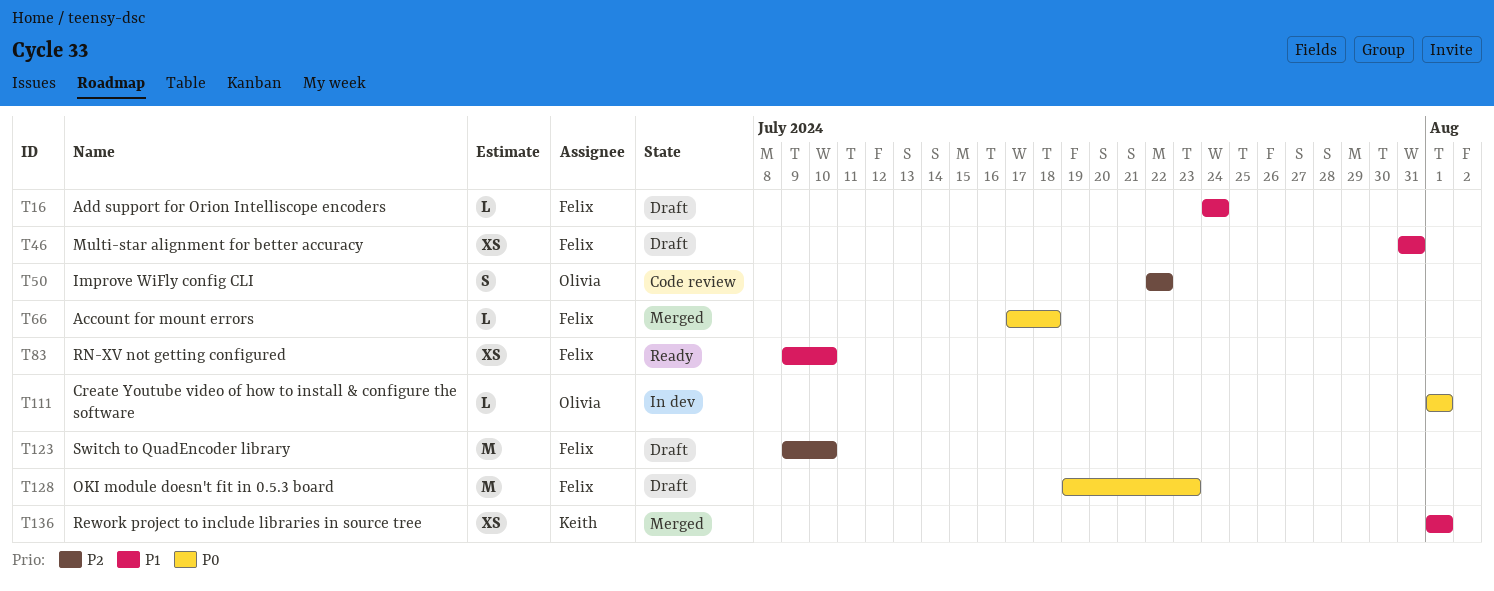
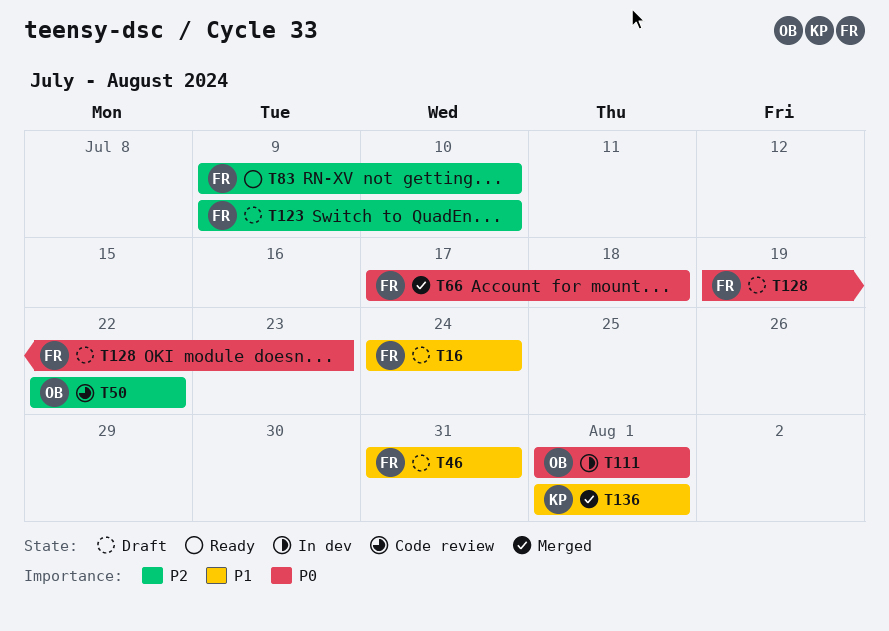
T83, priority: P1 -> P2

